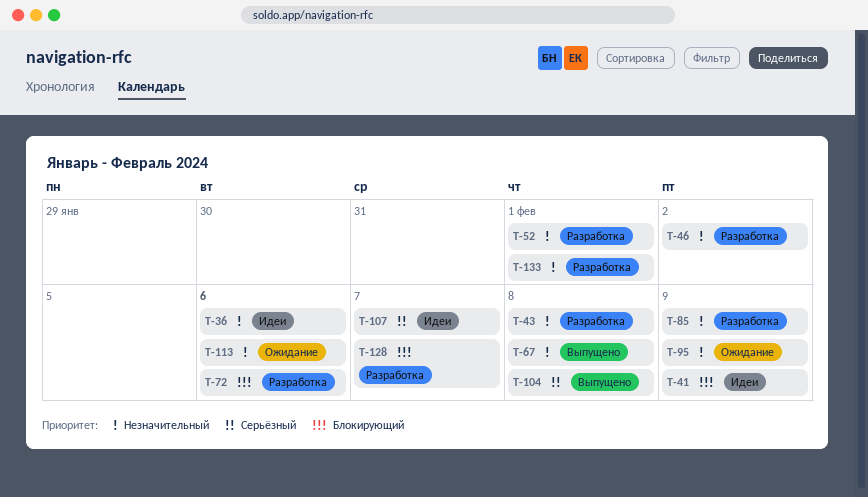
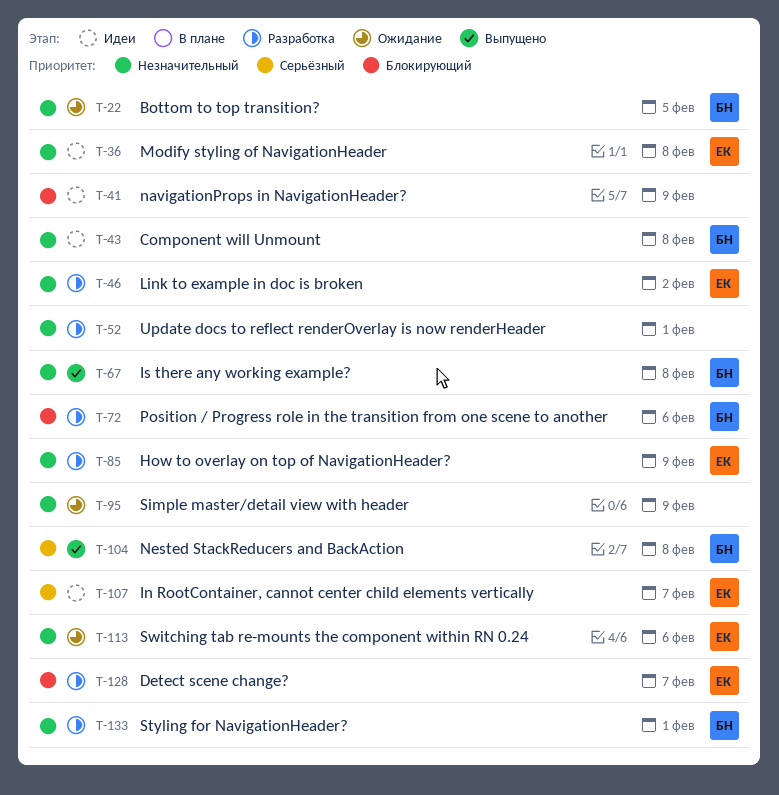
T-22: none -> present
T-36, due: Feb 6 -> Feb 8
T-43, status: Разработка -> Идеи

